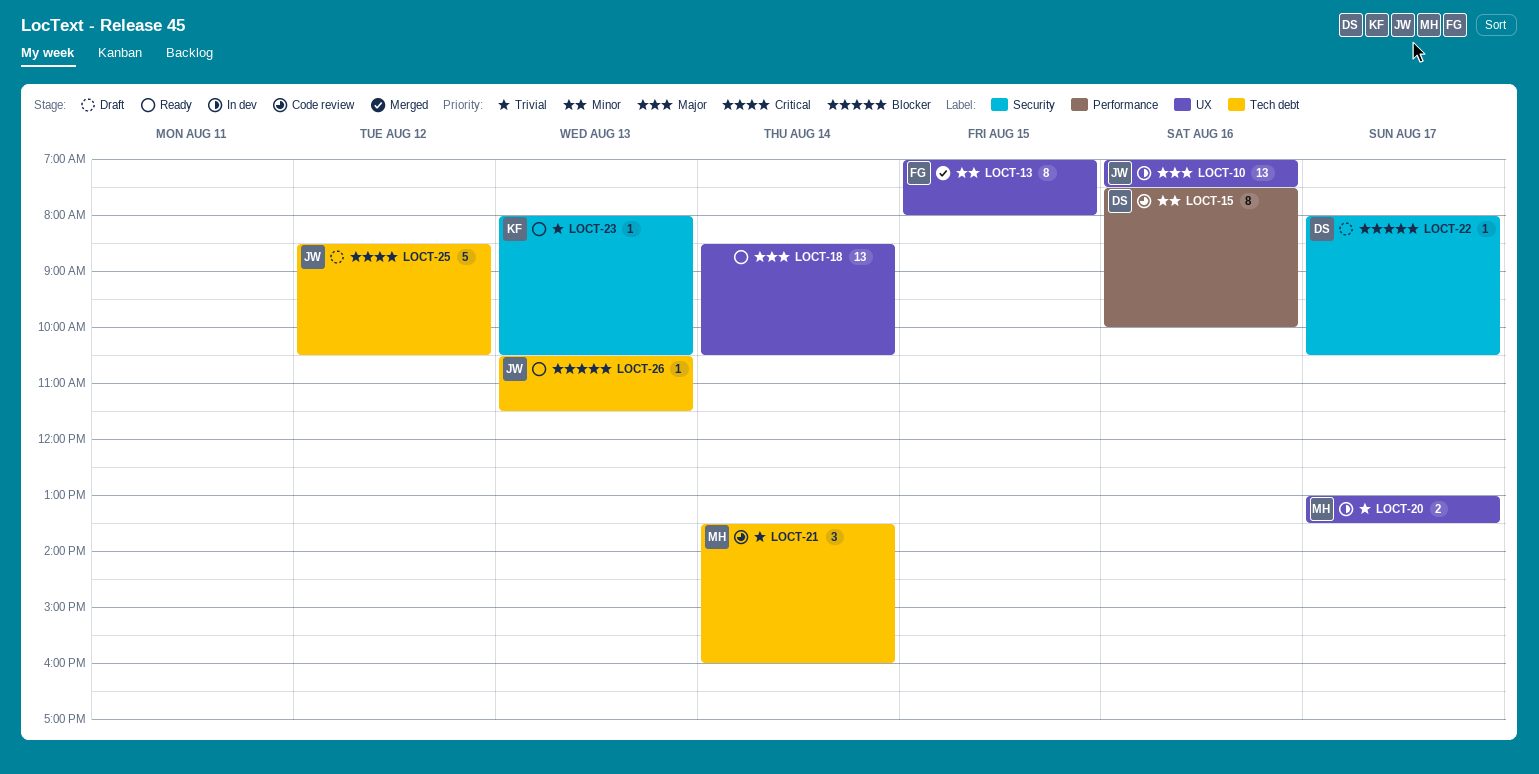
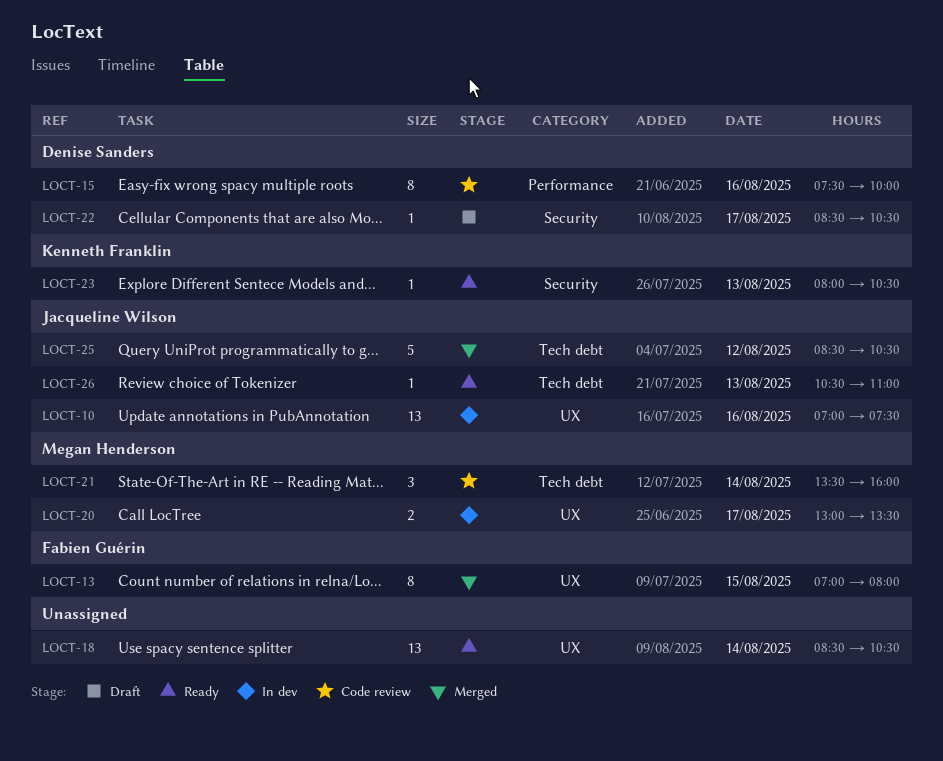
LOCT-22, begins: 08:00 -> 08:30
LOCT-25, status: Draft -> Merged
LOCT-26, ends: 11:30 -> 11:00

